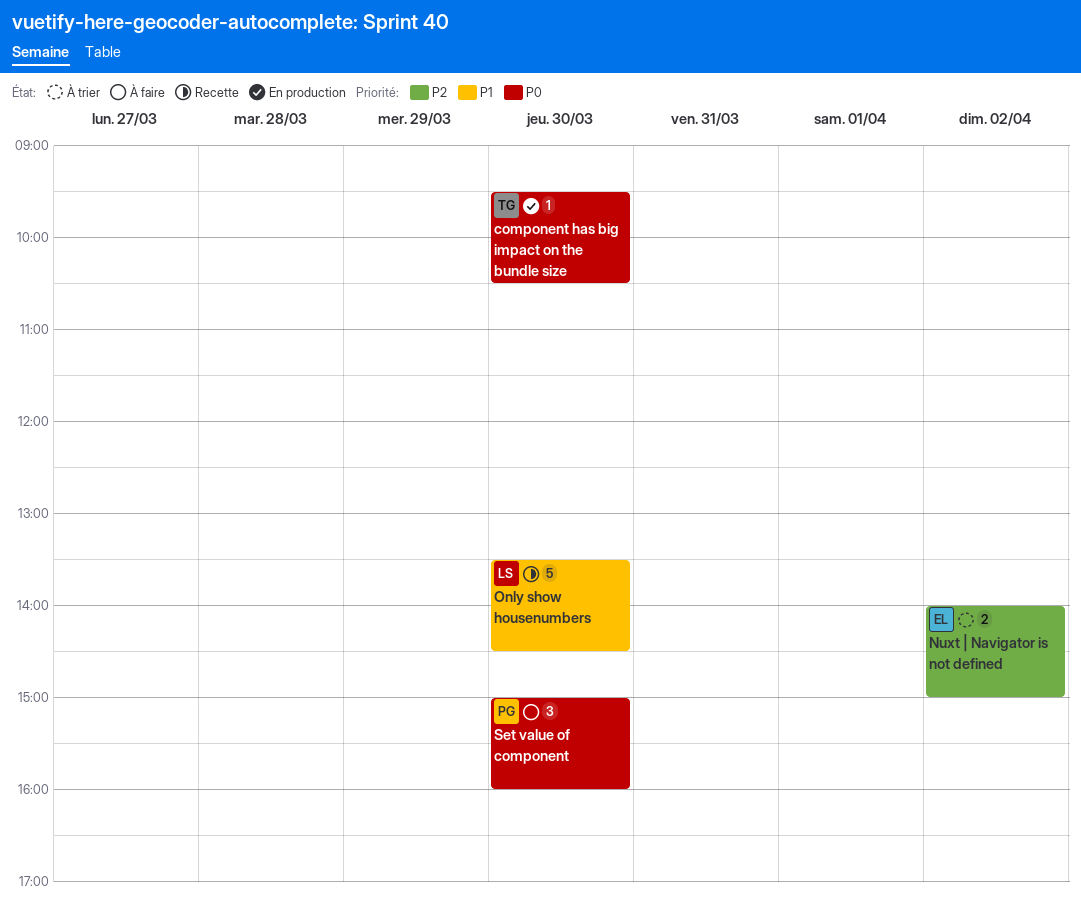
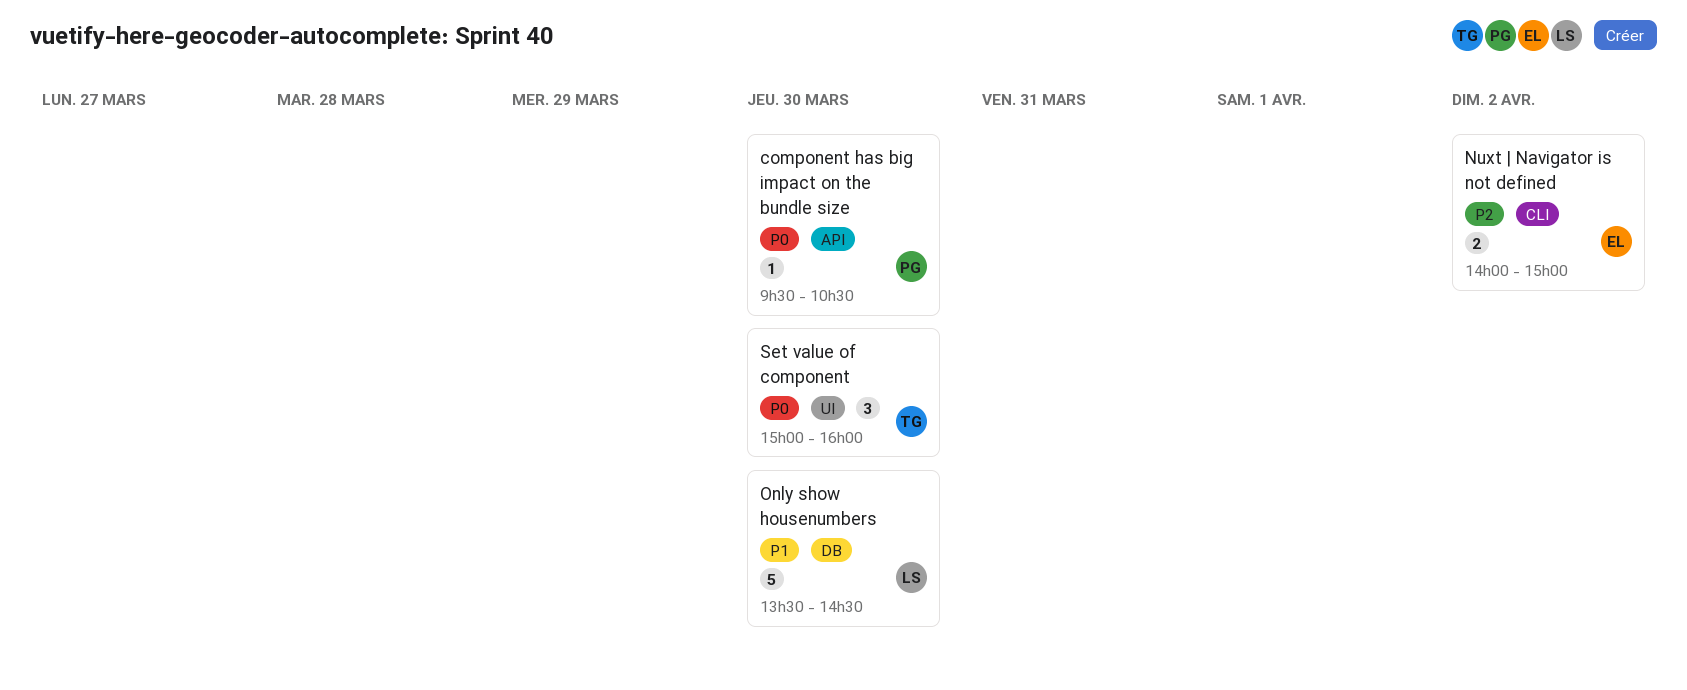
component has big impact on the bundle size, owner: TG -> PG
Set value of component, owner: PG -> TG

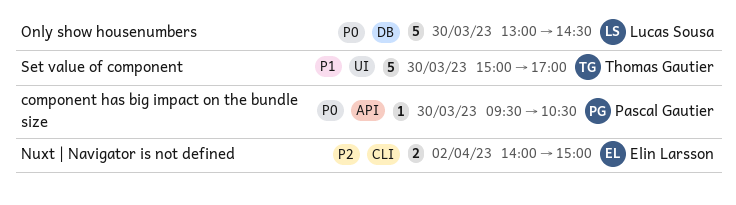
Only show housenumbers, priority: P1 -> P0
Only show housenumbers, begins: 13:30 -> 13:00
Set value of component, priority: P0 -> P1
Set value of component, estimate: 3 -> 5
Set value of component, ends: 16:00 -> 17:00

